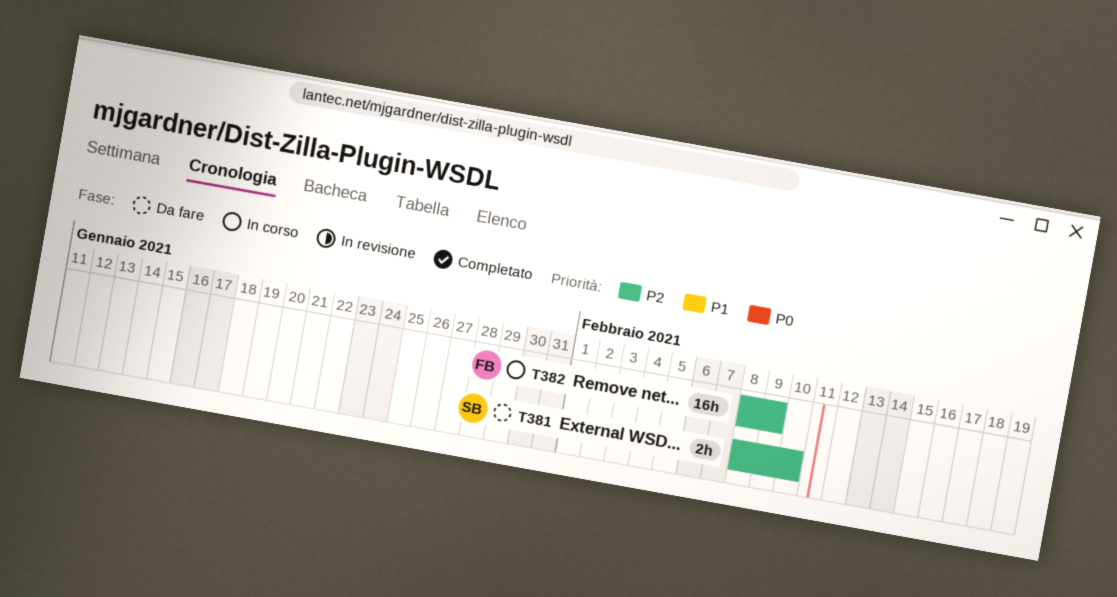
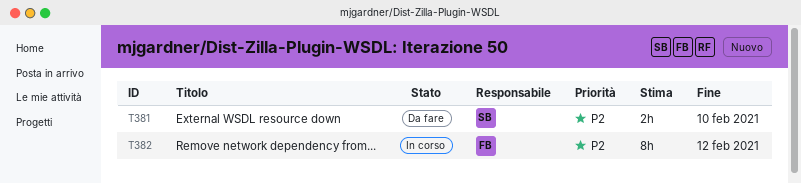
T382, estimate: 16h -> 8h
T382, due: Feb 9 -> Feb 12

